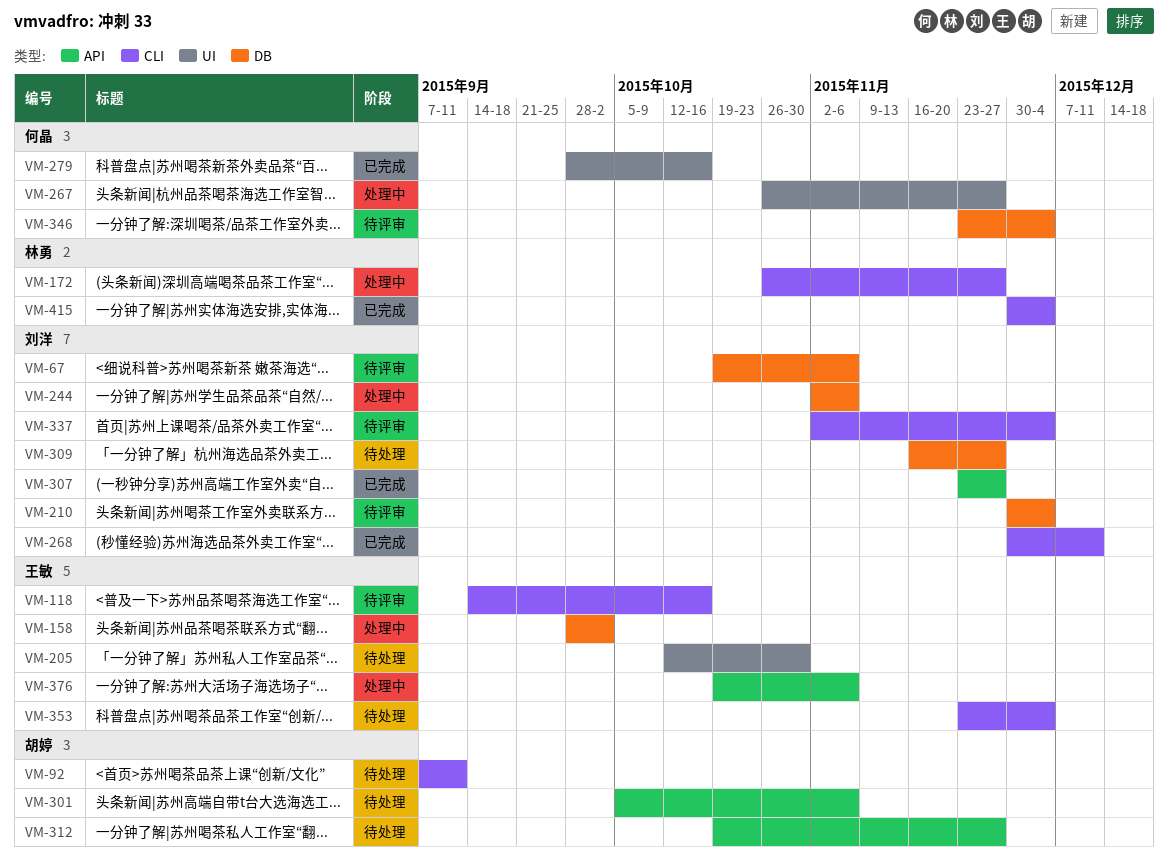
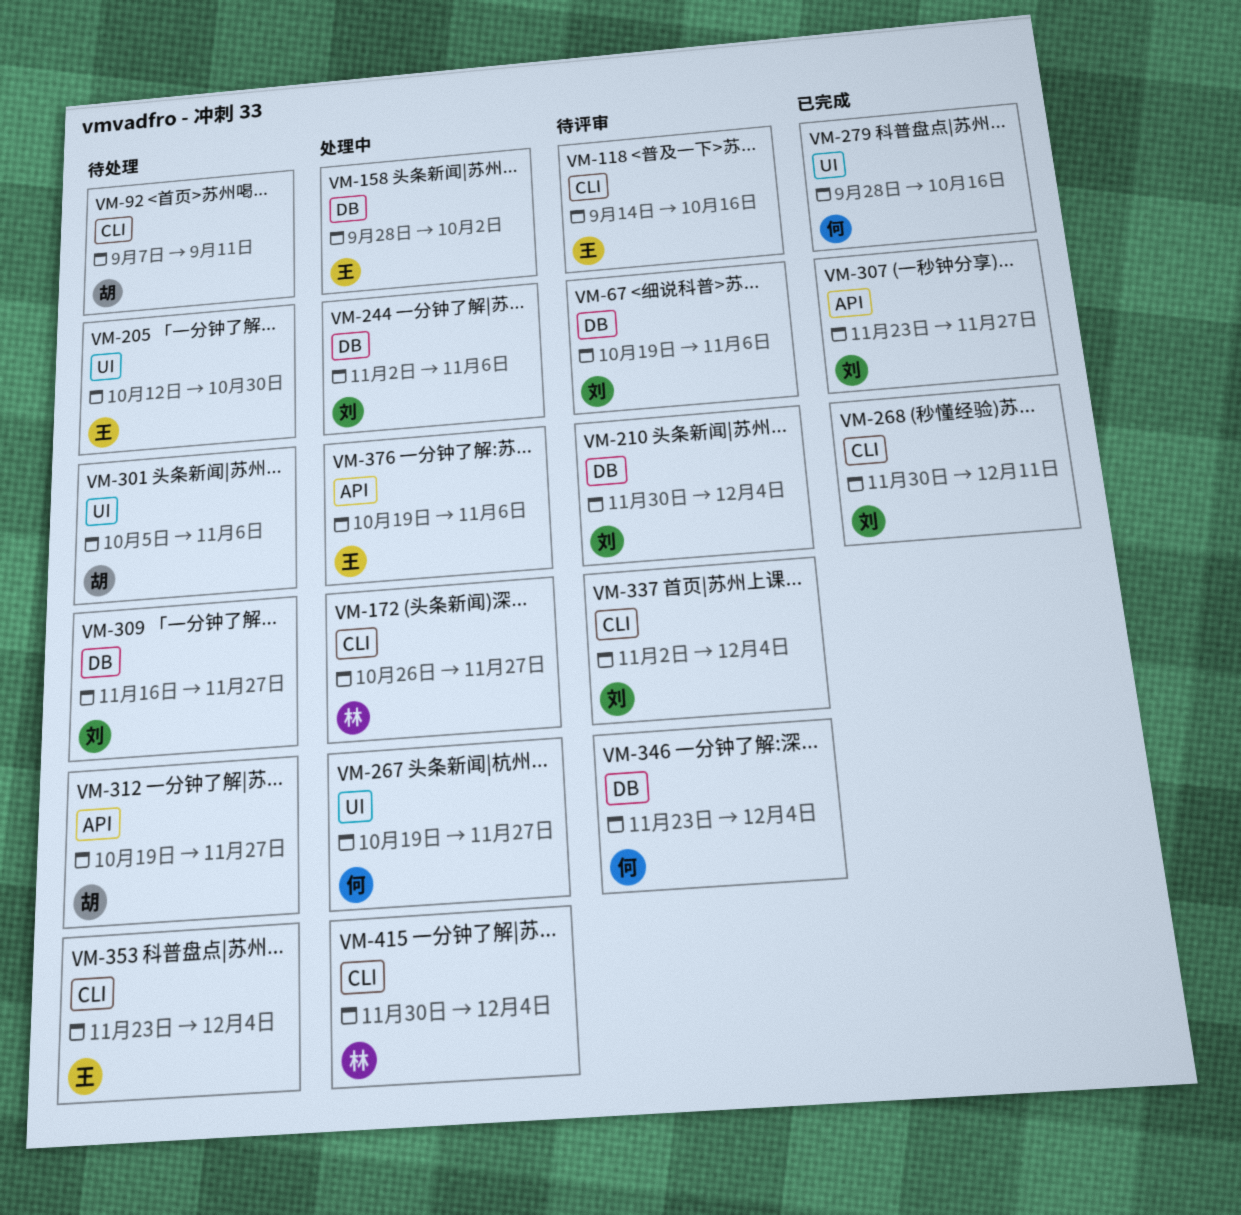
VM-267, start: Oct 26 -> Oct 19
VM-301, label: API -> UI
VM-415, status: 已完成 -> 处理中

